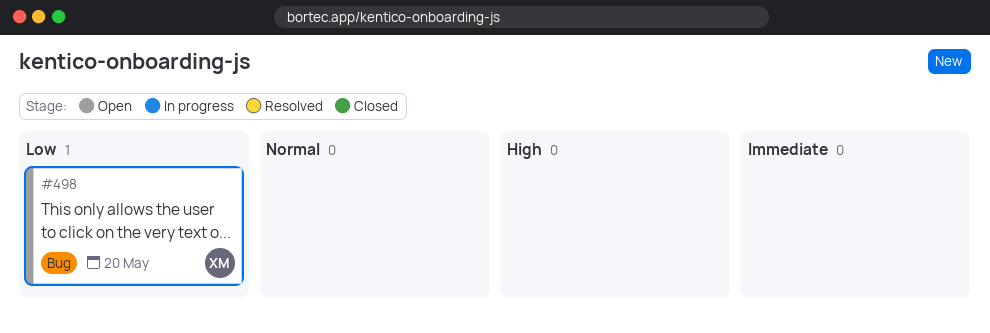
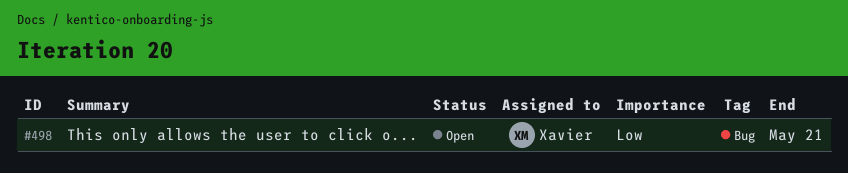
#498, due: May 20 -> May 21

